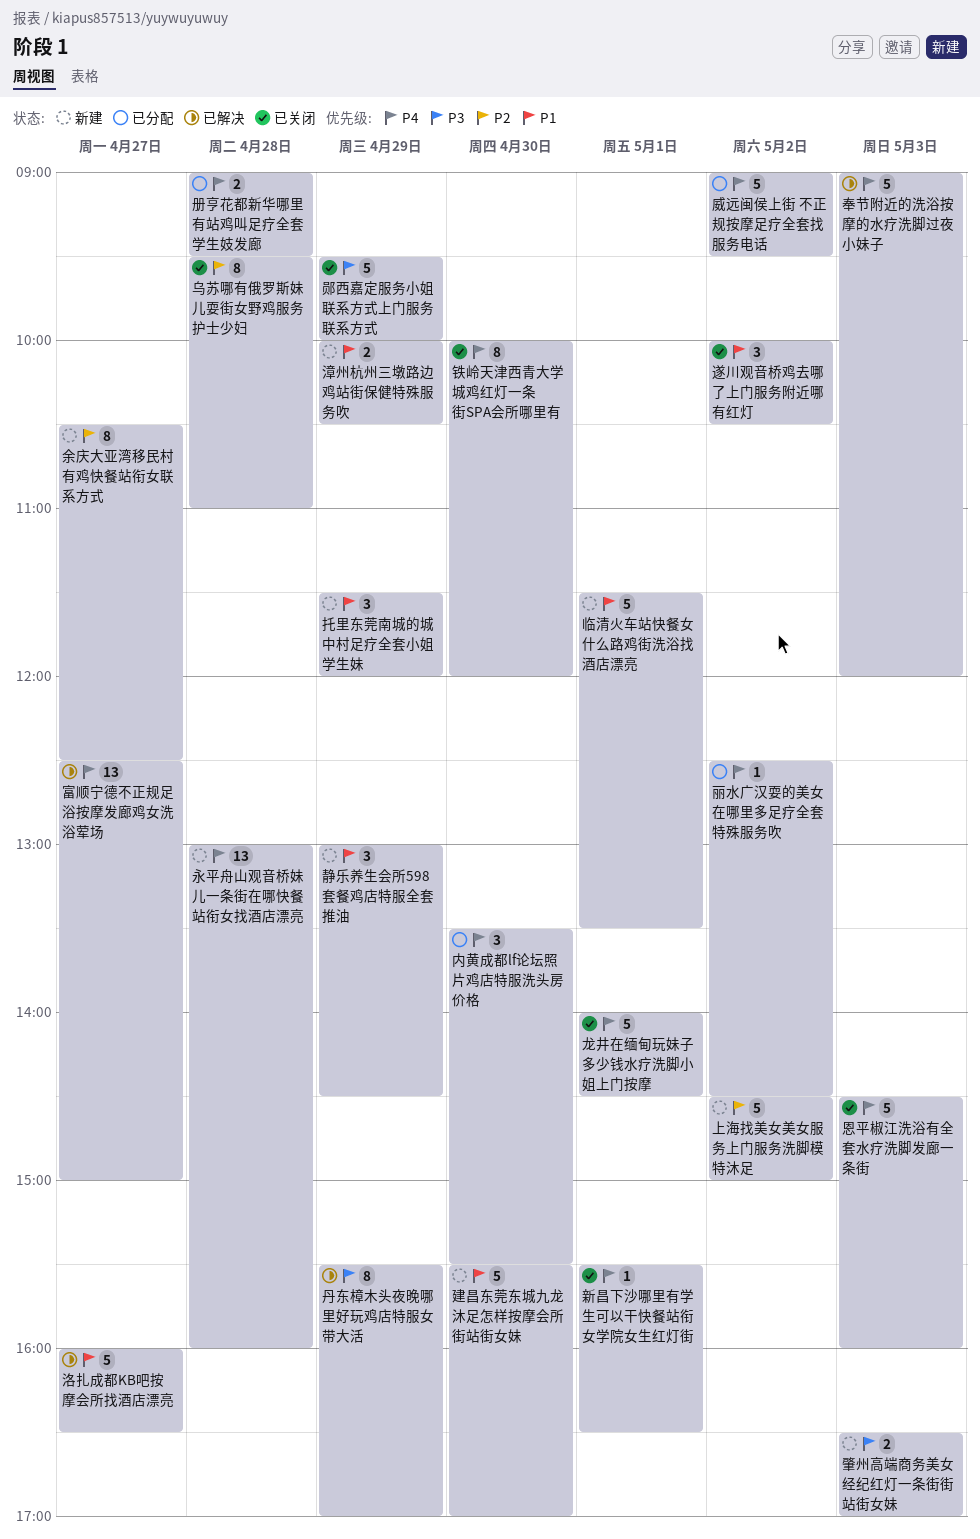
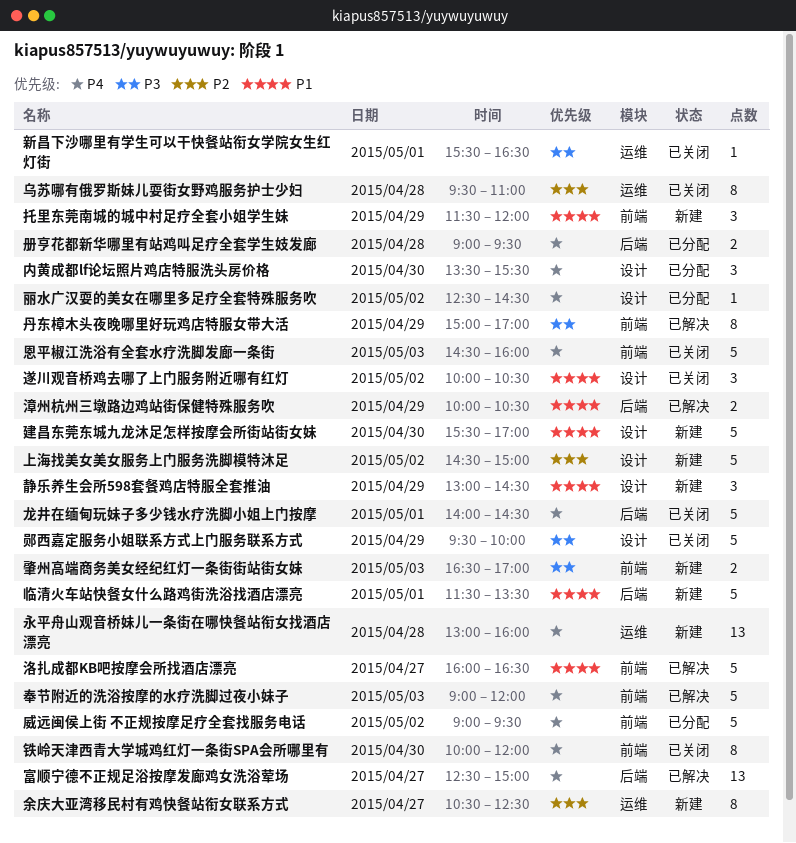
丹东樟木头夜晚哪里好玩鸡店特服女带大活, begins: 15:30 -> 15:00
新昌下沙哪里有学生可以干快餐站衔女学院女生红灯街, priority: P4 -> P3
漳州杭州三墩路边鸡站街保健特殊服务吹, status: 新建 -> 已解决

